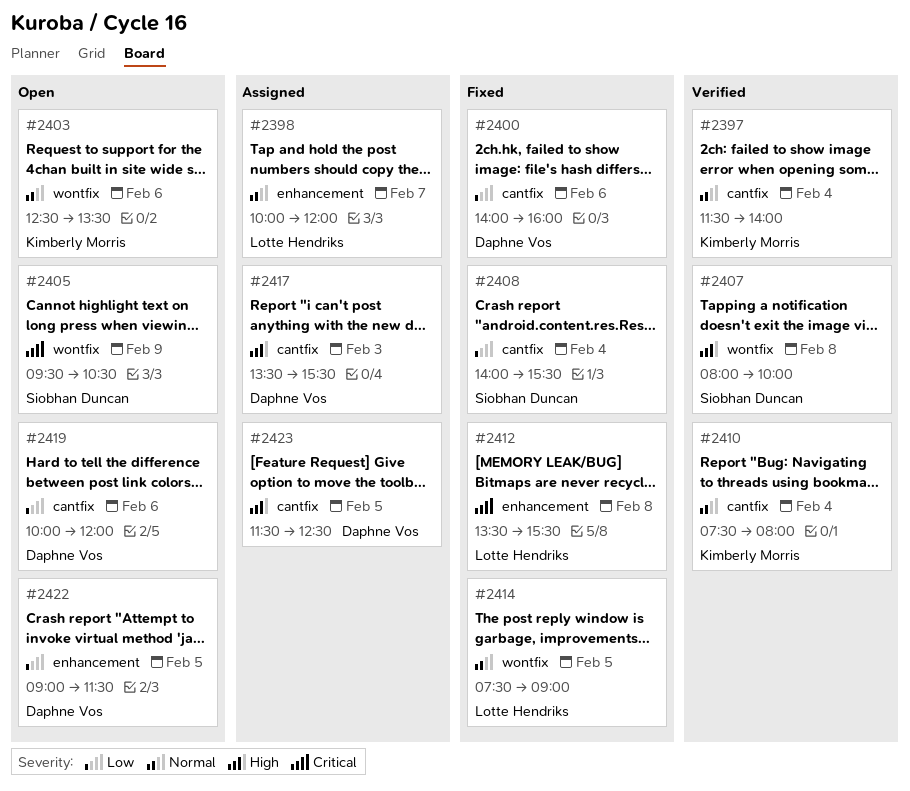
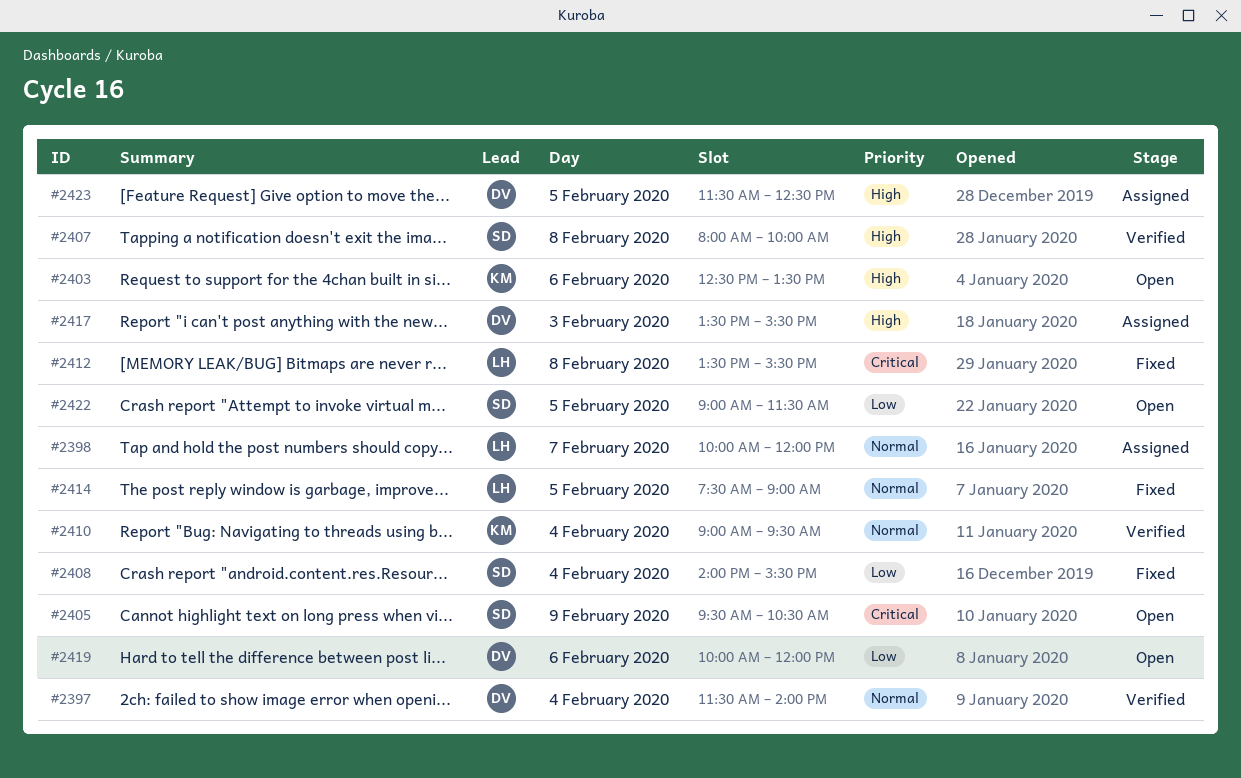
#2397, owner: Kimberly Morris -> Daphne Vos
#2400: present -> none
#2403, priority: Normal -> High
#2410, begins: 07:30 -> 09:00
#2410, ends: 08:00 -> 09:30
#2422, owner: Daphne Vos -> Siobhan Duncan

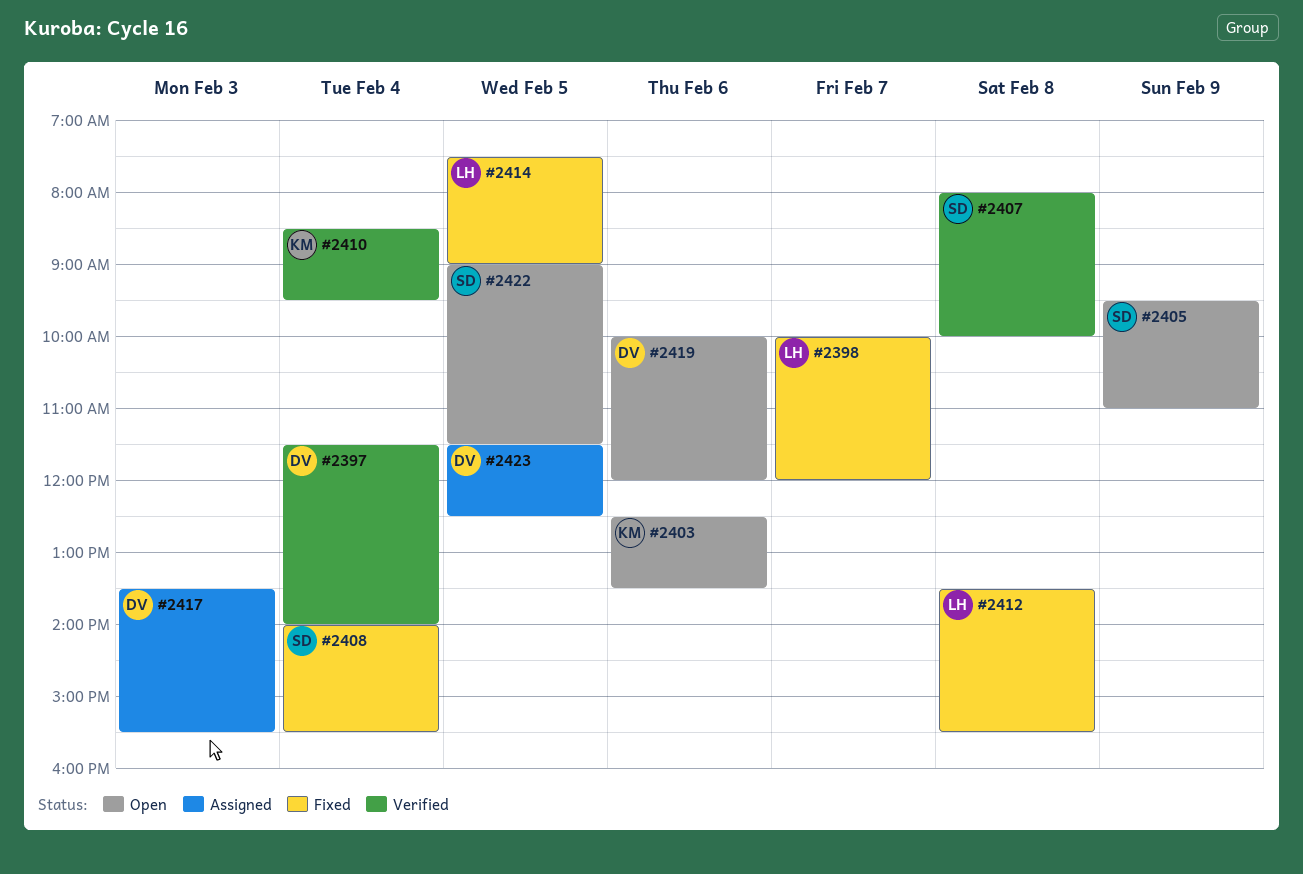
#2398, status: Assigned -> Fixed
#2405, ends: 10:30 -> 11:00
#2410, begins: 09:00 -> 08:30

